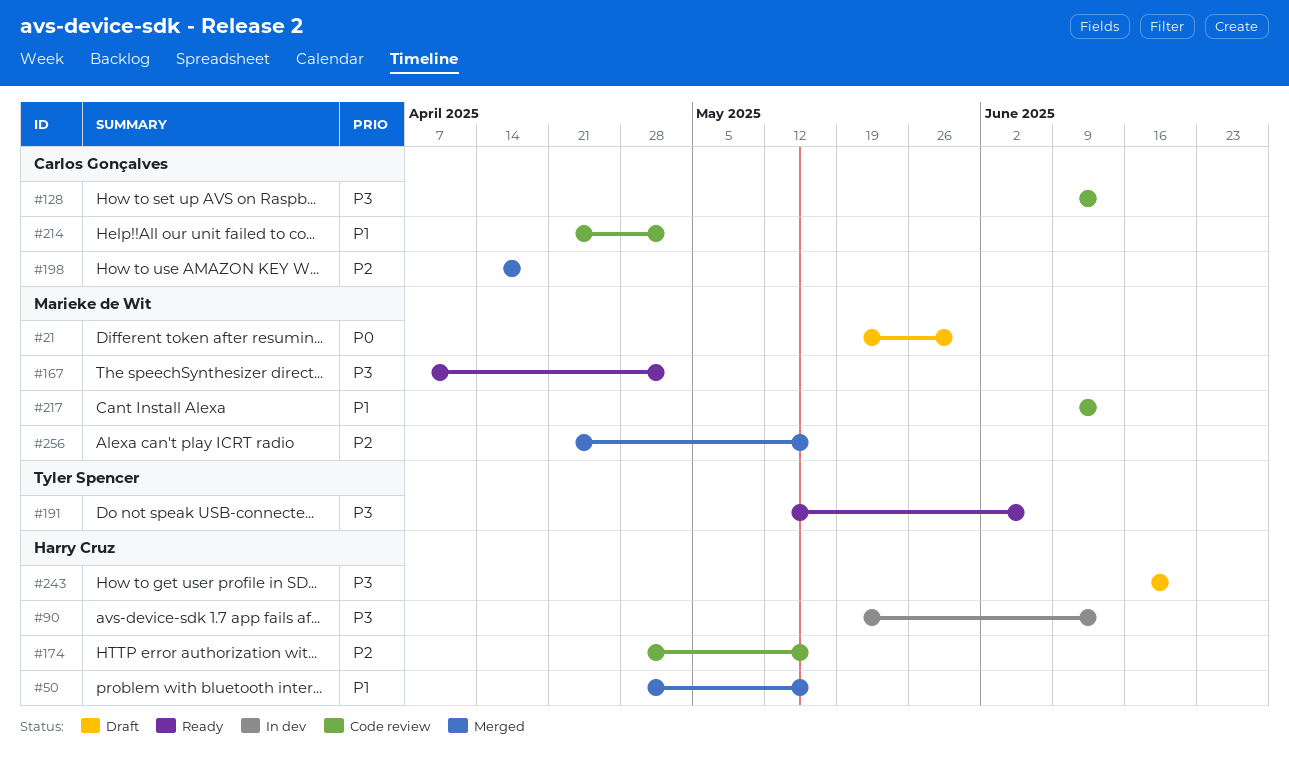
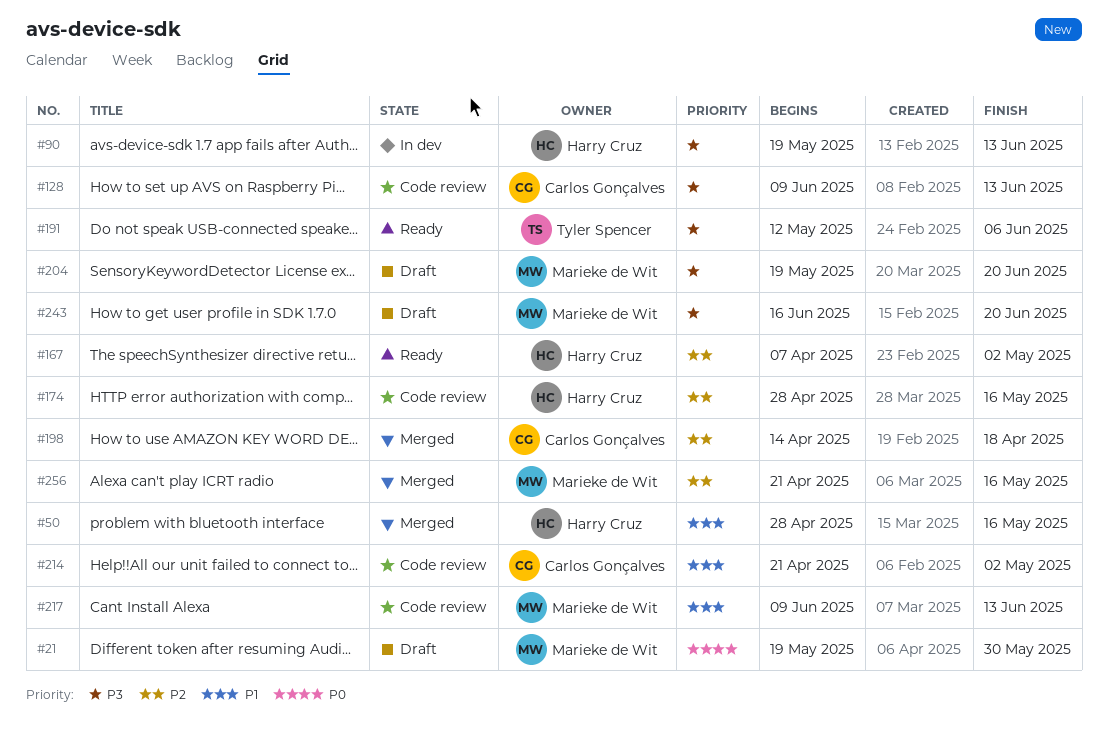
#167, owner: Marieke de Wit -> Harry Cruz
#167, priority: P3 -> P2
#204: none -> present
#243, owner: Harry Cruz -> Marieke de Wit

